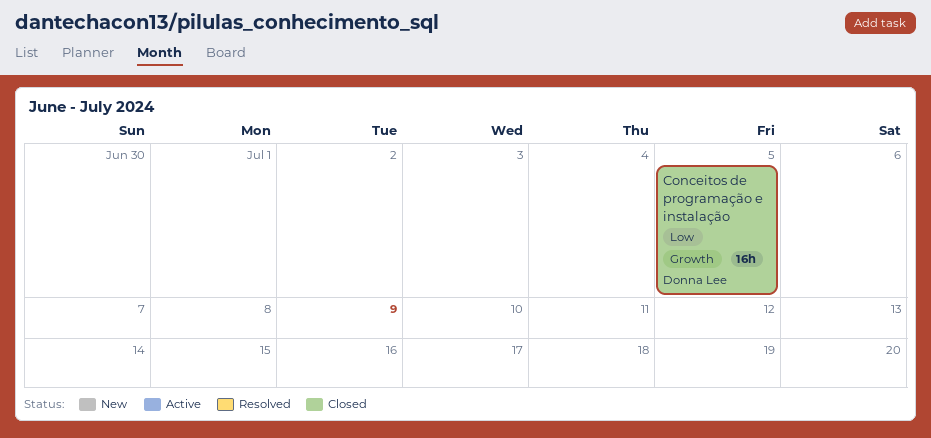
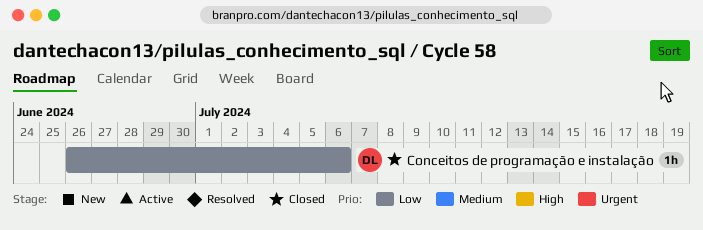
Conceitos de programação e instalação, estimate: 16h -> 1h
Conceitos de programação e instalação, due: Jul 5 -> Jul 6

